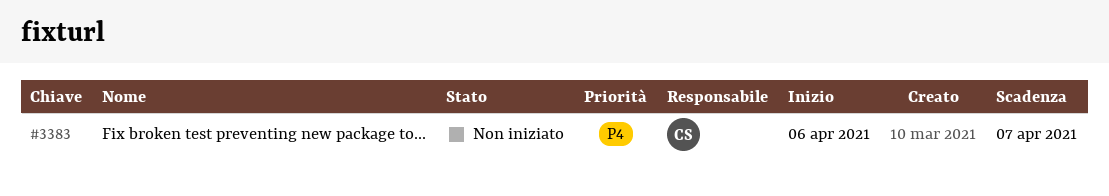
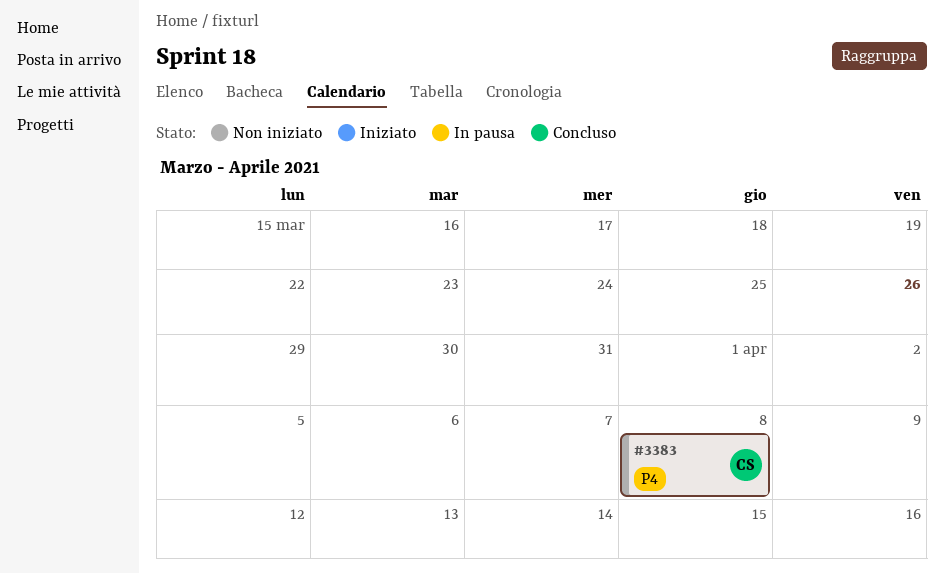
#3383, due: Apr 7 -> Apr 8

